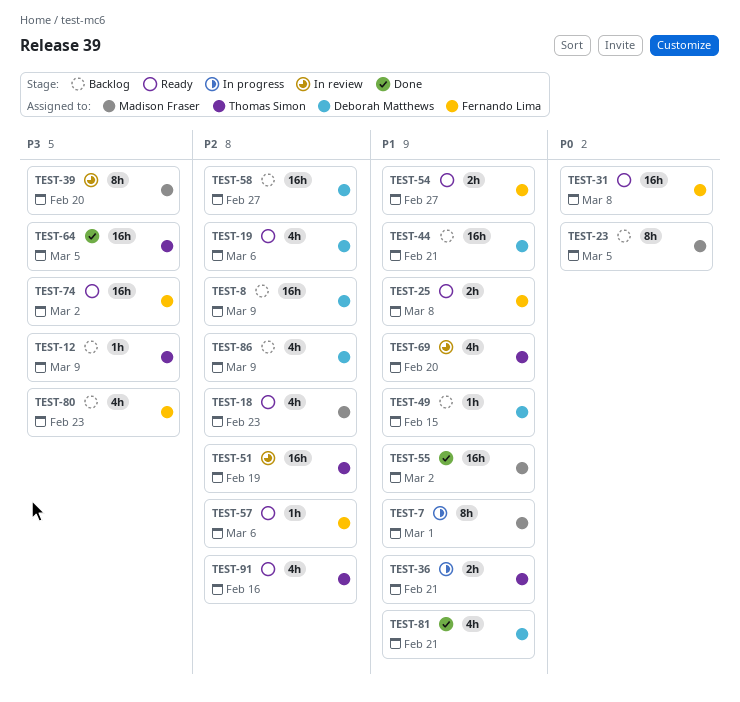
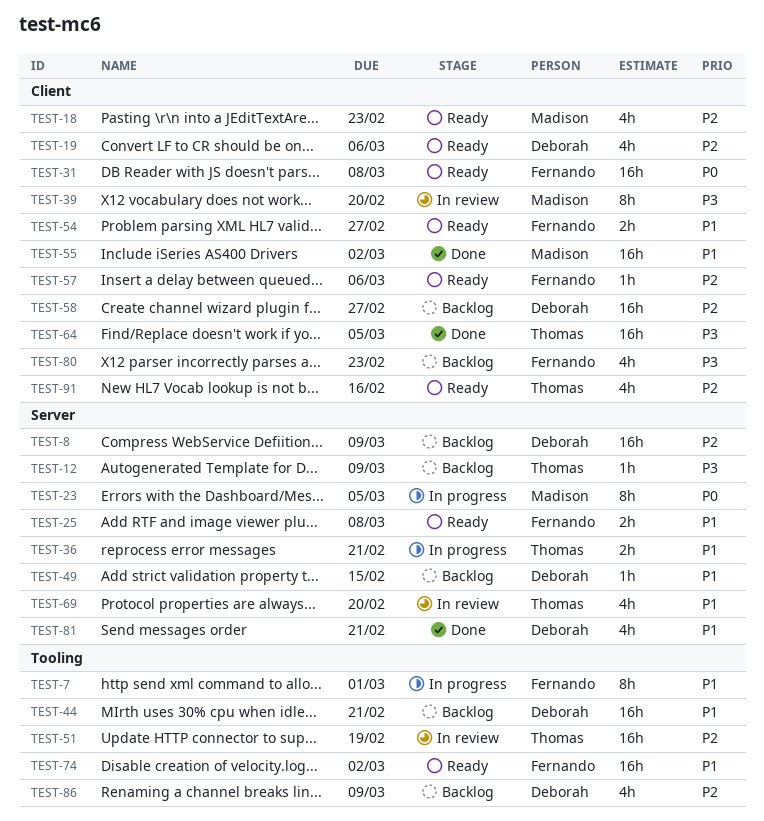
TEST-7, owner: Madison Fraser -> Fernando Lima
TEST-23, status: Backlog -> In progress
TEST-74, priority: P3 -> P1

